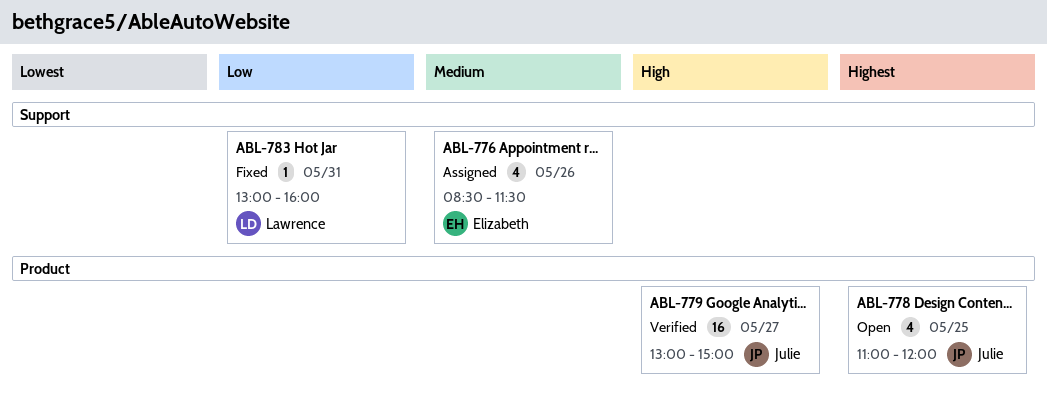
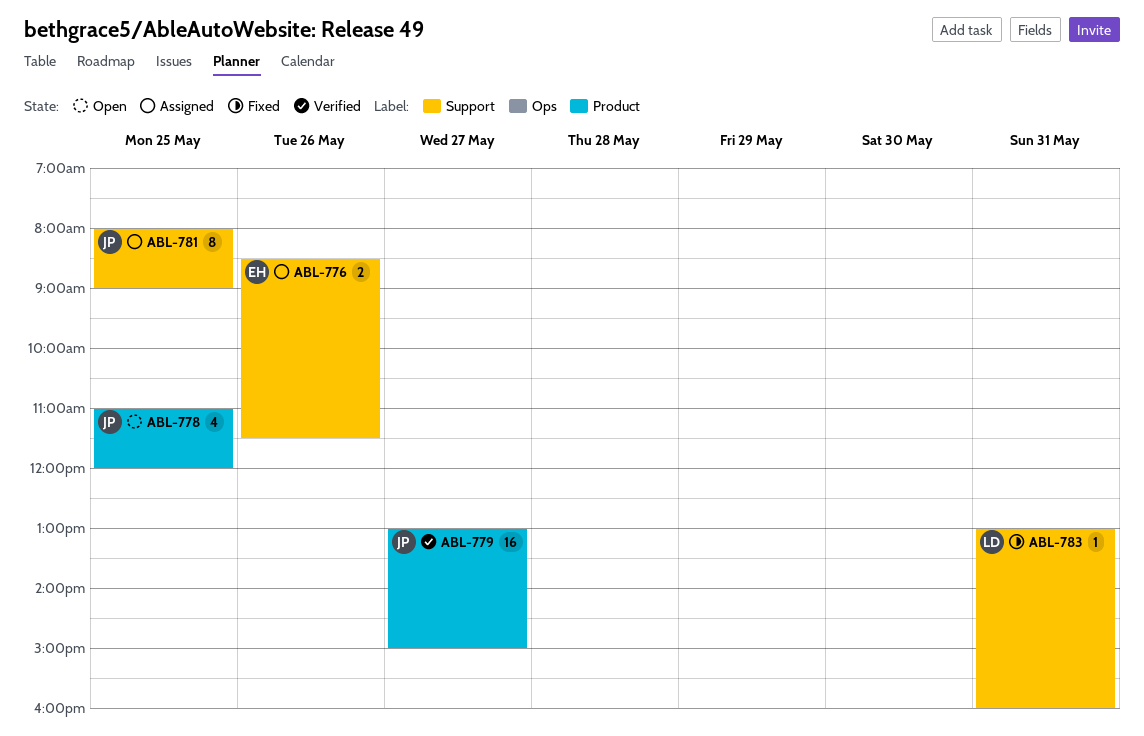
ABL-776, estimate: 4 -> 2
ABL-781: none -> present

